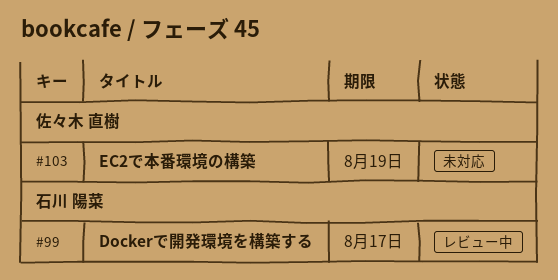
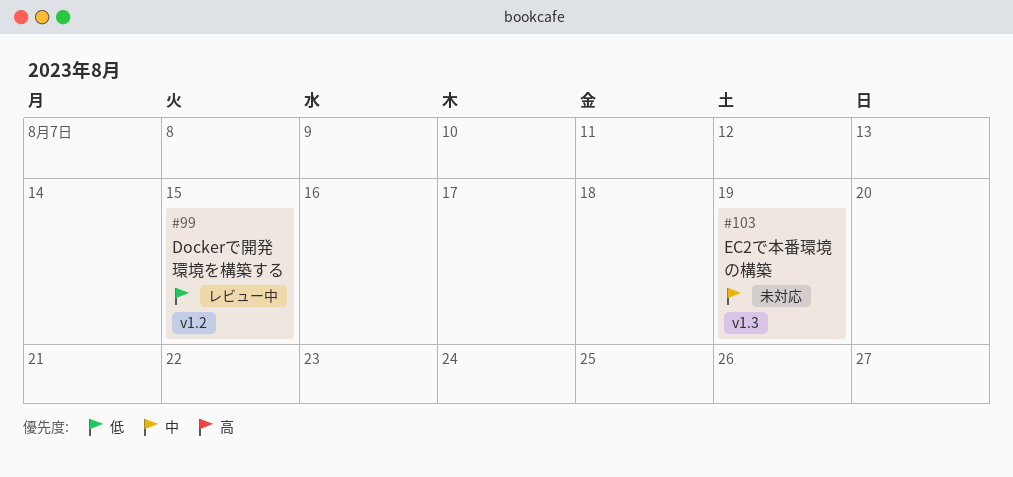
#99, due: Aug 17 -> Aug 15

